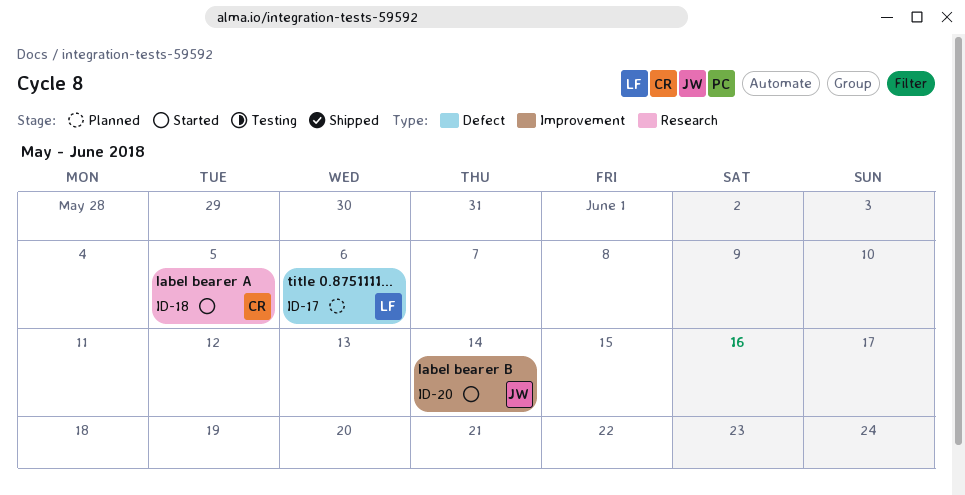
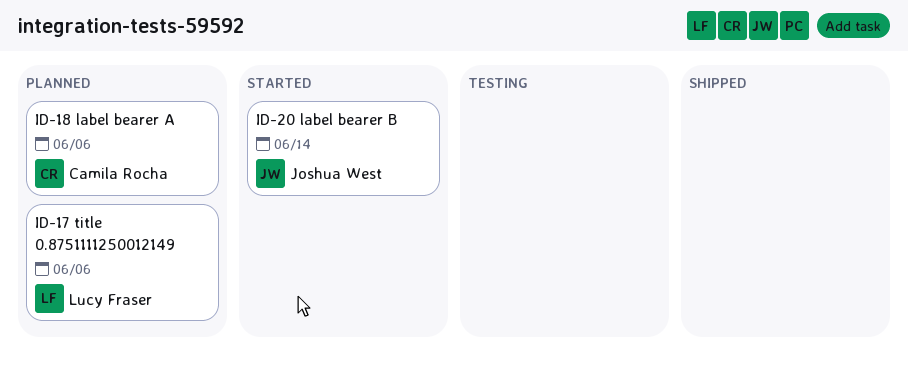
ID-18, status: Started -> Planned
ID-18, due: Jun 5 -> Jun 6

